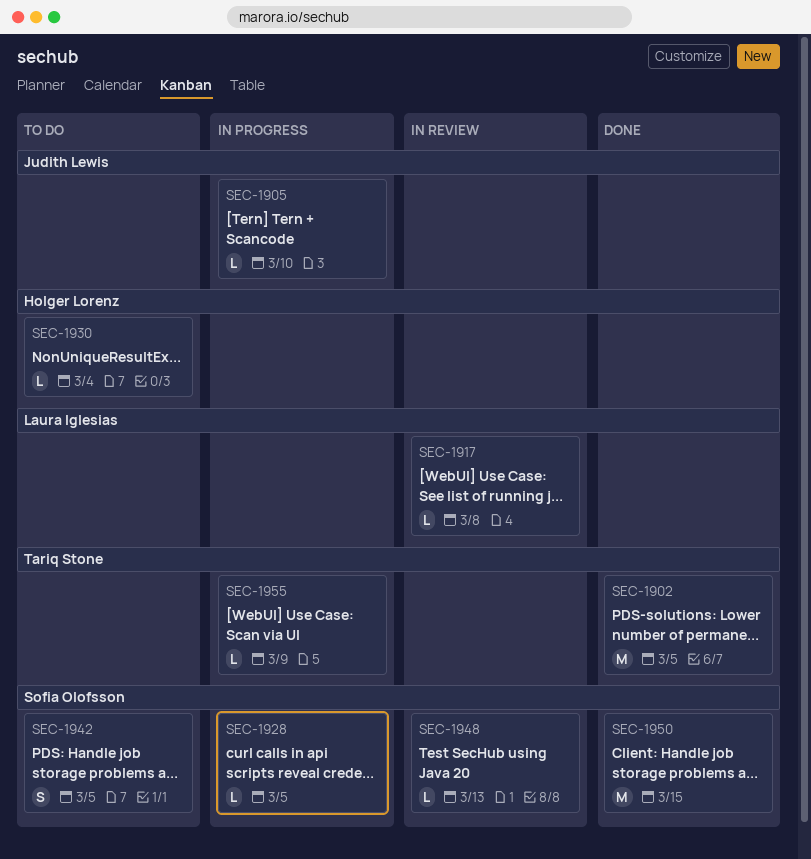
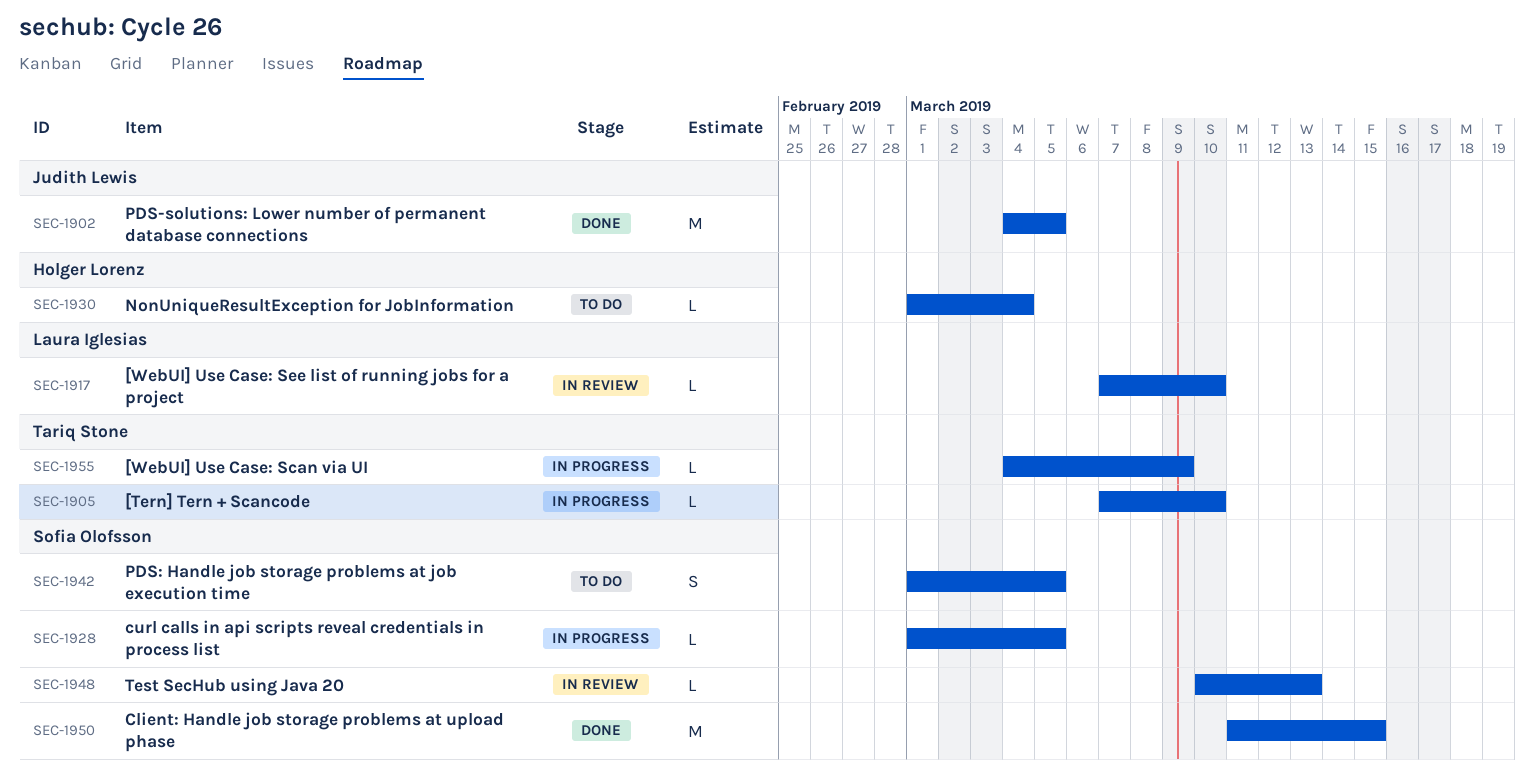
SEC-1902, owner: Tariq Stone -> Judith Lewis
SEC-1905, owner: Judith Lewis -> Tariq Stone
SEC-1917, due: Mar 8 -> Mar 10

